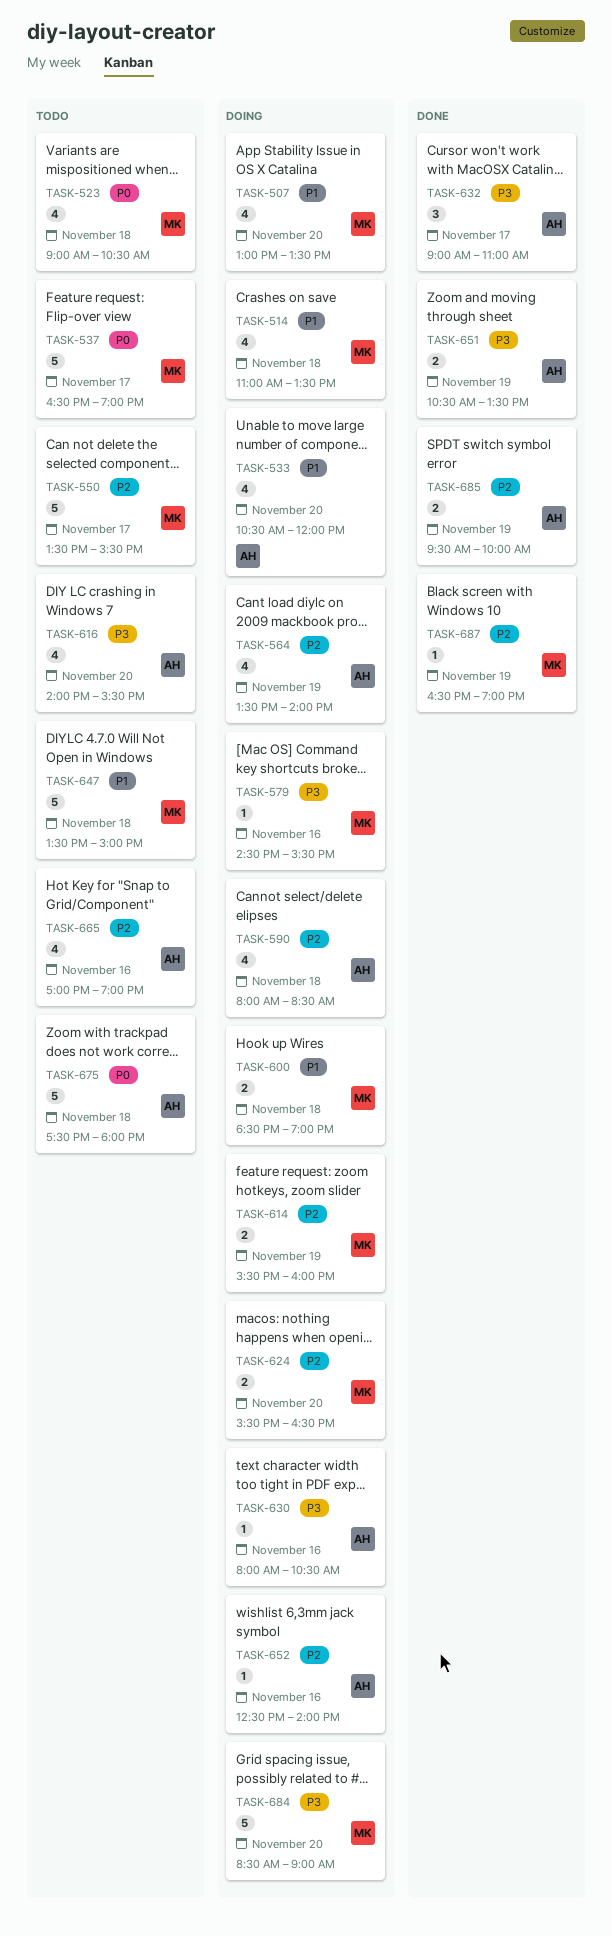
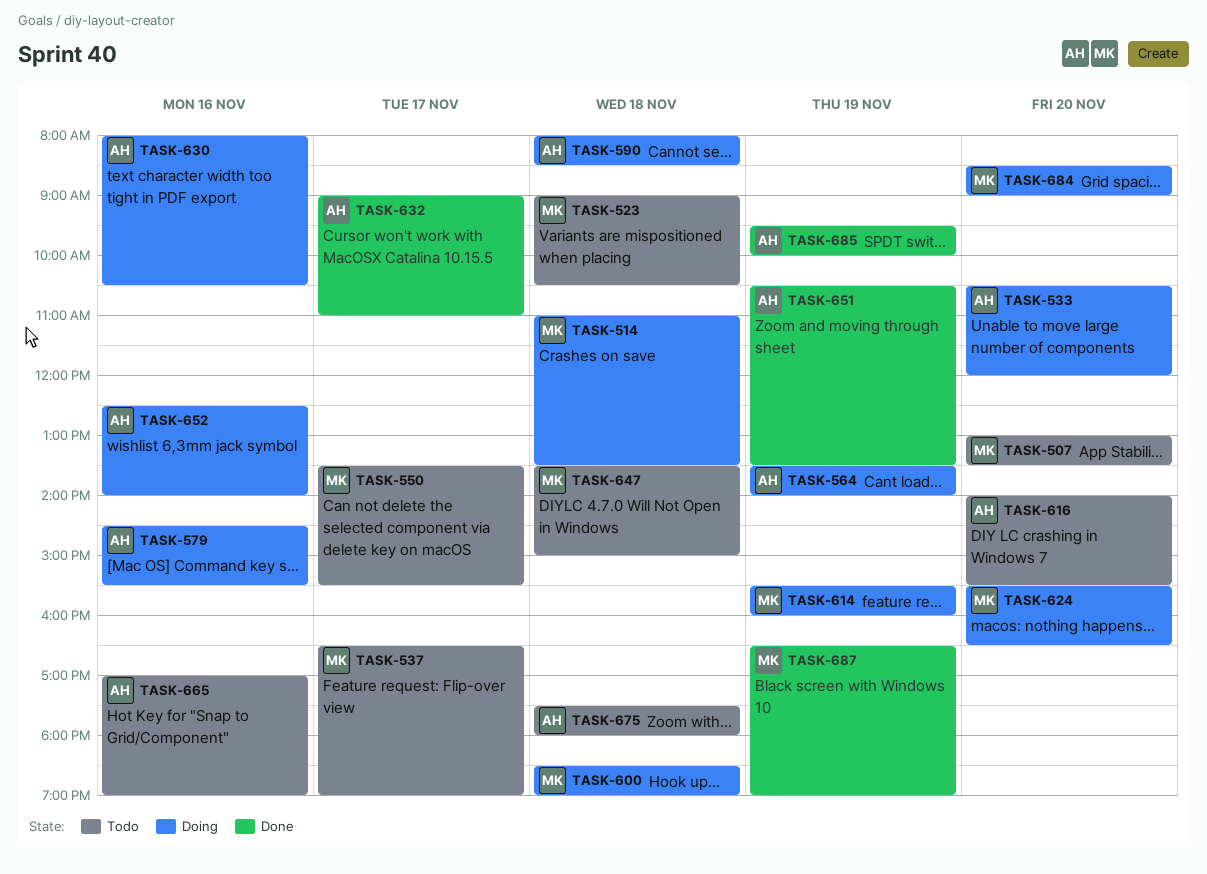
TASK-507, status: Doing -> Todo
TASK-579, owner: MK -> AH

